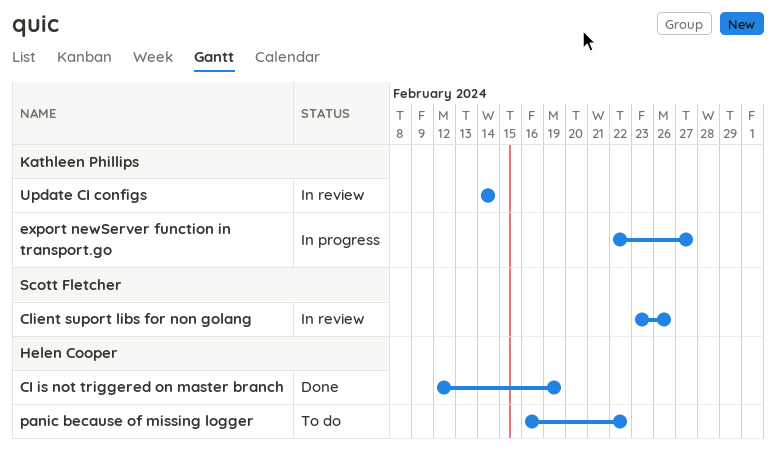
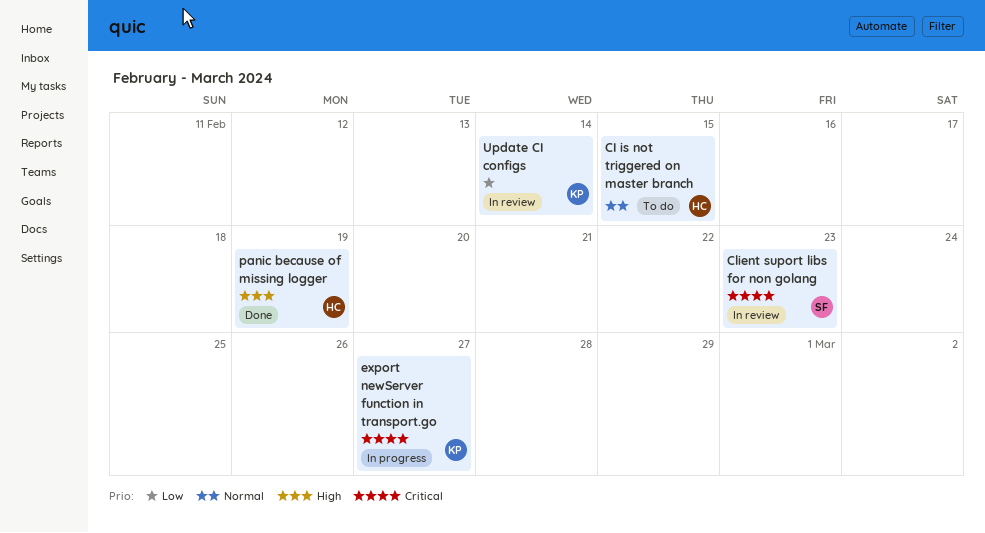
CI is not triggered on master branch, status: Done -> To do
CI is not triggered on master branch, due: Feb 19 -> Feb 15
Client suport libs for non golang, due: Feb 26 -> Feb 23
panic because of missing logger, status: To do -> Done
panic because of missing logger, due: Feb 22 -> Feb 19

